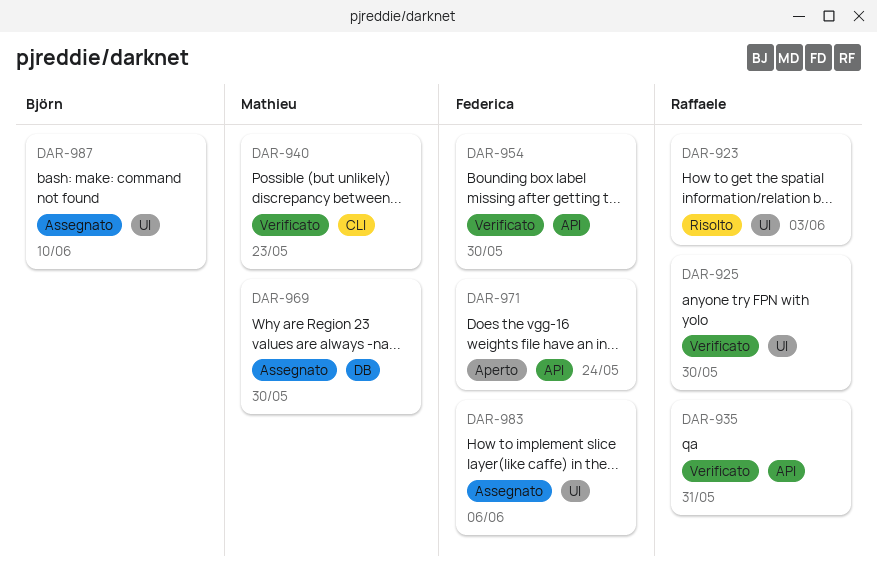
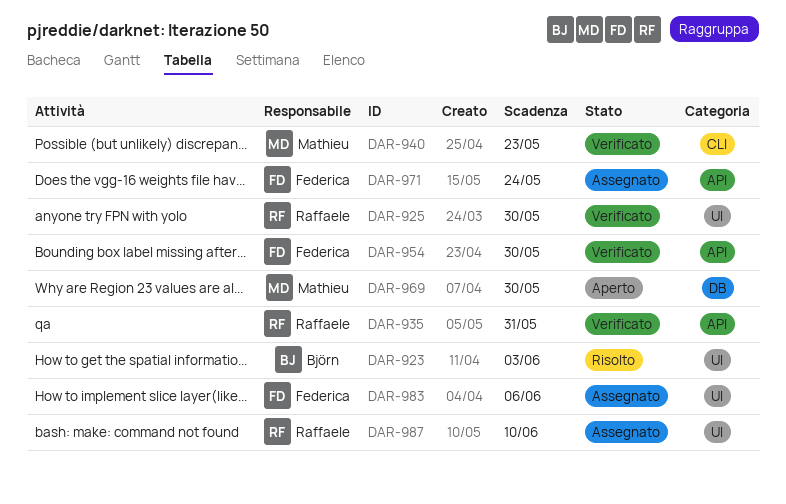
DAR-923, owner: Raffaele -> Björn
DAR-969, status: Assegnato -> Aperto
DAR-971, status: Aperto -> Assegnato
DAR-987, owner: Björn -> Raffaele

